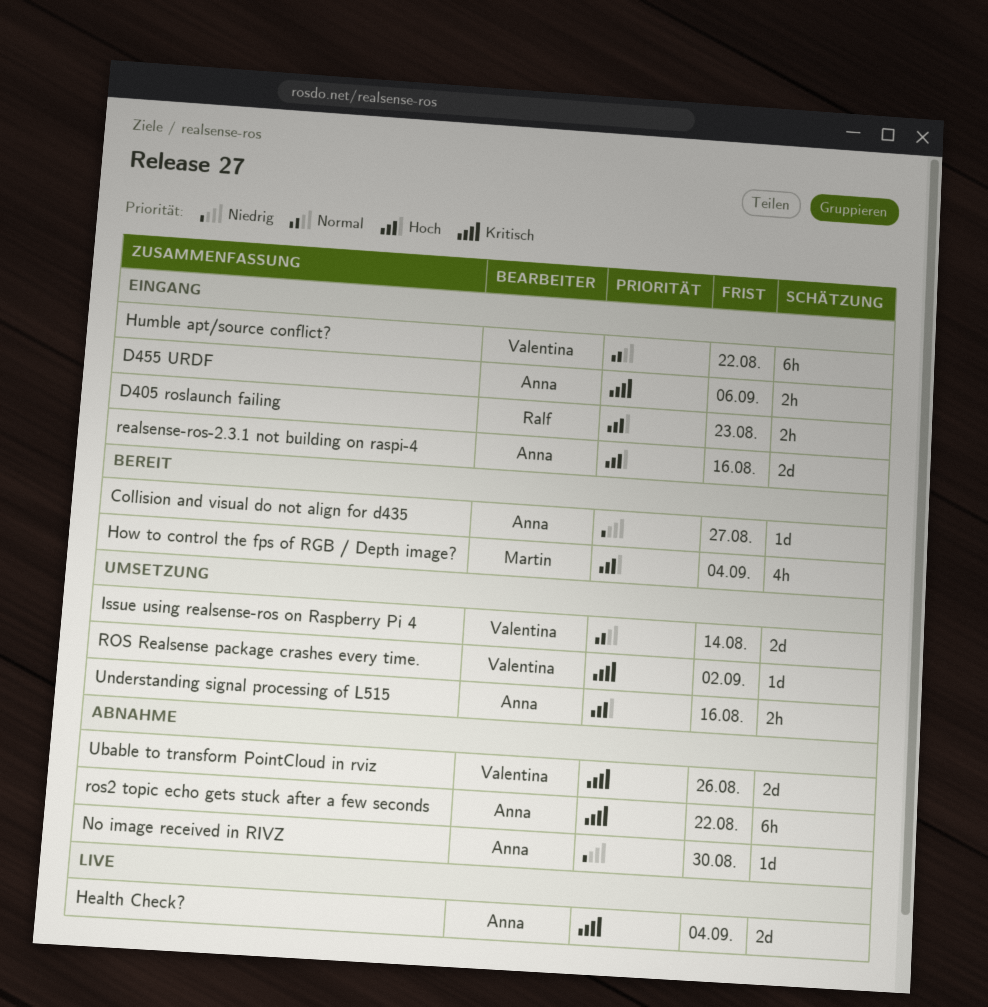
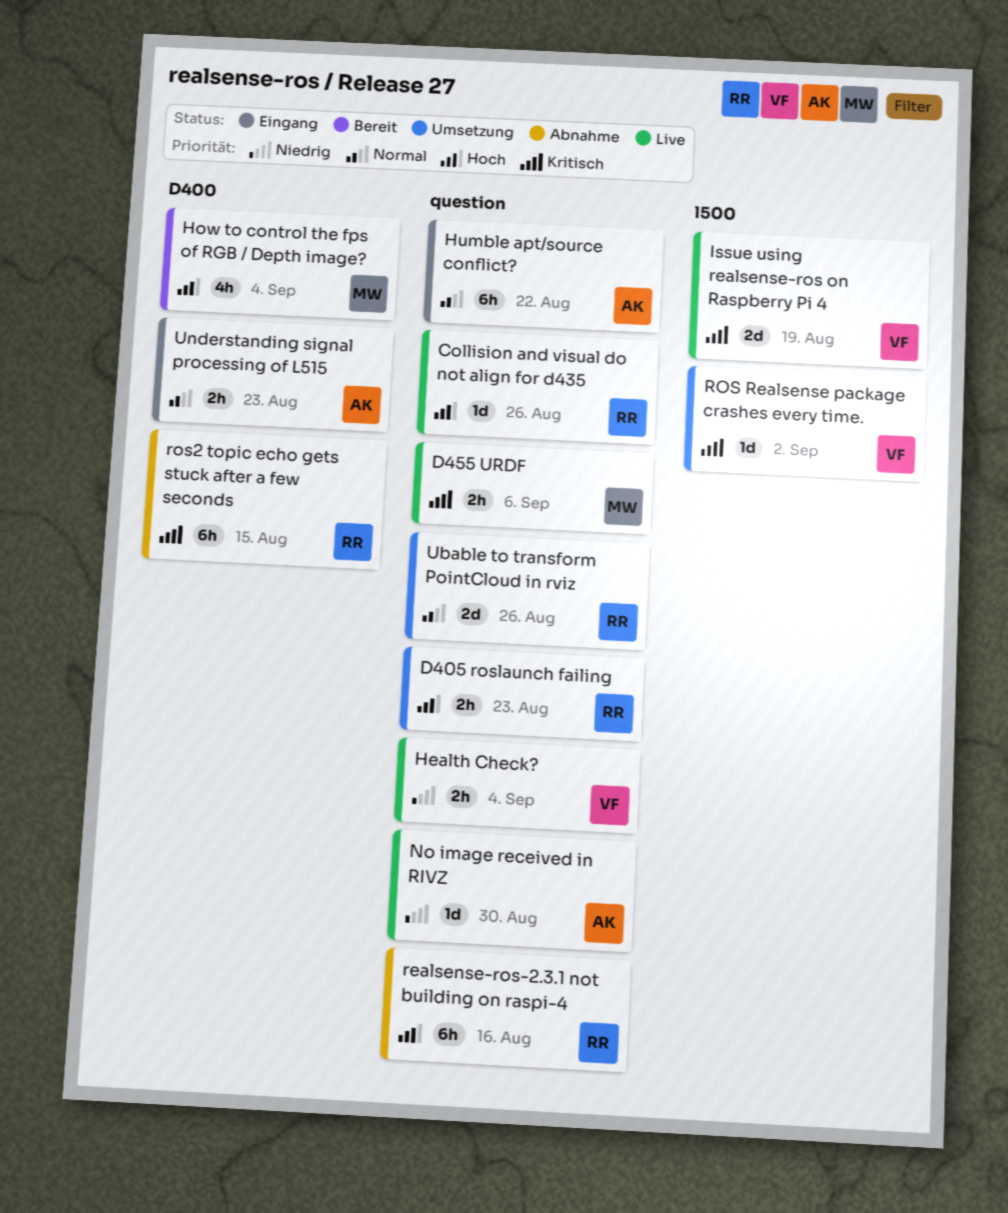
Collision and visual do not align for d435, status: Bereit -> Live
Collision and visual do not align for d435, owner: Anna -> Ralf
Collision and visual do not align for d435, priority: Niedrig -> Hoch
Collision and visual do not align for d435, due: Aug 27 -> Aug 26
D405 roslaunch failing, status: Eingang -> Umsetzung
D455 URDF, status: Eingang -> Live
D455 URDF, owner: Anna -> Martin
Health Check?, owner: Anna -> Valentina
Health Check?, priority: Kritisch -> Niedrig
Health Check?, estimate: 2d -> 2h
Humble apt/source conflict?, owner: Valentina -> Anna
Issue using realsense-ros on Raspberry Pi 4, status: Umsetzung -> Live
Issue using realsense-ros on Raspberry Pi 4, priority: Normal -> Kritisch
Issue using realsense-ros on Raspberry Pi 4, due: Aug 14 -> Aug 19
No image received in RIVZ, status: Abnahme -> Live
realsense-ros-2.3.1 not building on raspi-4, status: Eingang -> Abnahme
realsense-ros-2.3.1 not building on raspi-4, owner: Anna -> Ralf
realsense-ros-2.3.1 not building on raspi-4, estimate: 2d -> 6h
ros2 topic echo gets stuck after a few seconds, owner: Anna -> Ralf
ros2 topic echo gets stuck after a few seconds, due: Aug 22 -> Aug 15
Ubable to transform PointCloud in rviz, status: Abnahme -> Umsetzung
Ubable to transform PointCloud in rviz, owner: Valentina -> Ralf
Ubable to transform PointCloud in rviz, priority: Kritisch -> Normal
Understanding signal processing of L515, status: Umsetzung -> Eingang
Understanding signal processing of L515, priority: Hoch -> Normal
Understanding signal processing of L515, due: Aug 16 -> Aug 23

